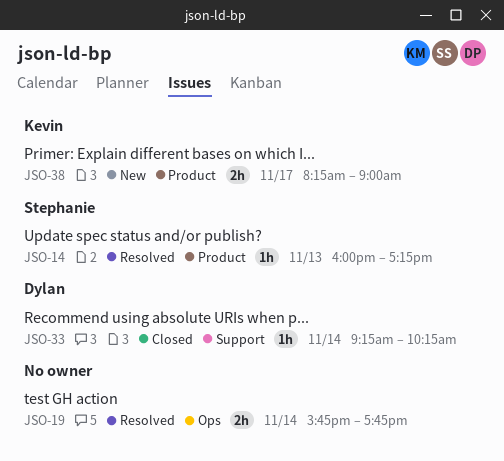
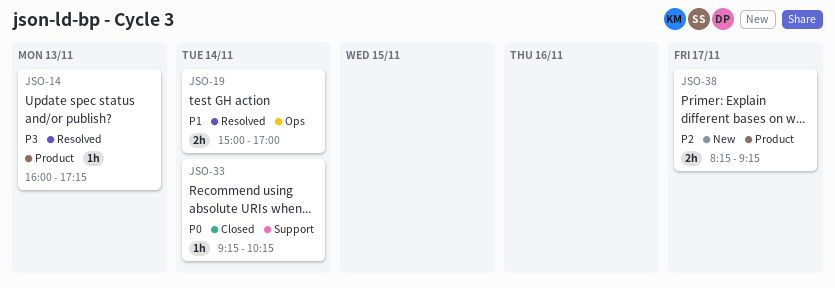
JSO-19, begins: 15:45 -> 15:00
JSO-19, ends: 17:45 -> 17:00
JSO-38, ends: 09:00 -> 09:15

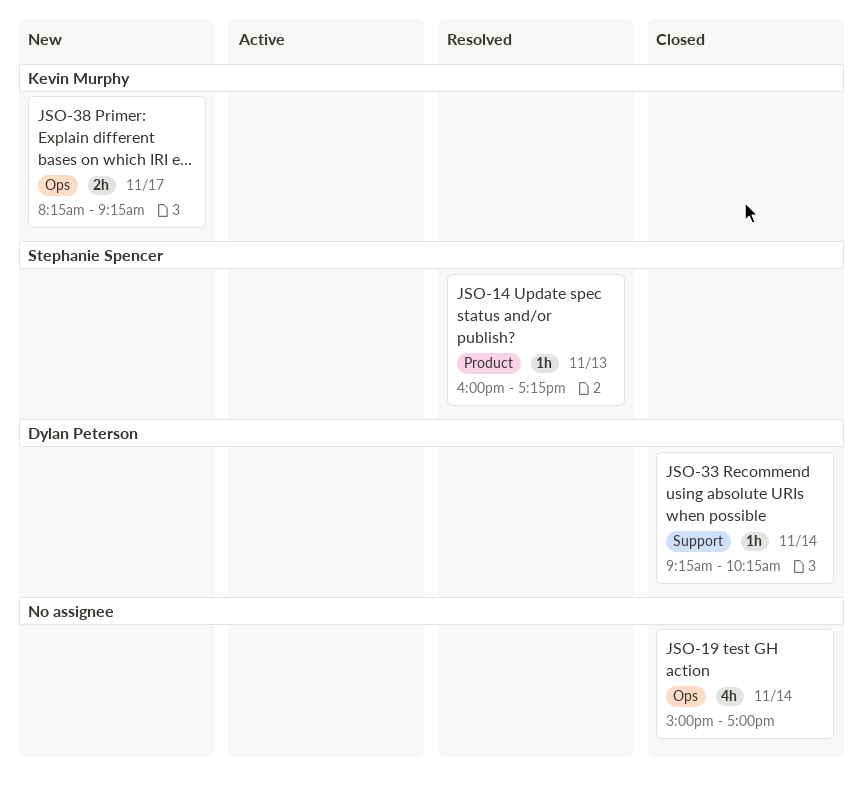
JSO-19, status: Resolved -> Closed
JSO-19, estimate: 2h -> 4h
JSO-38, label: Product -> Ops

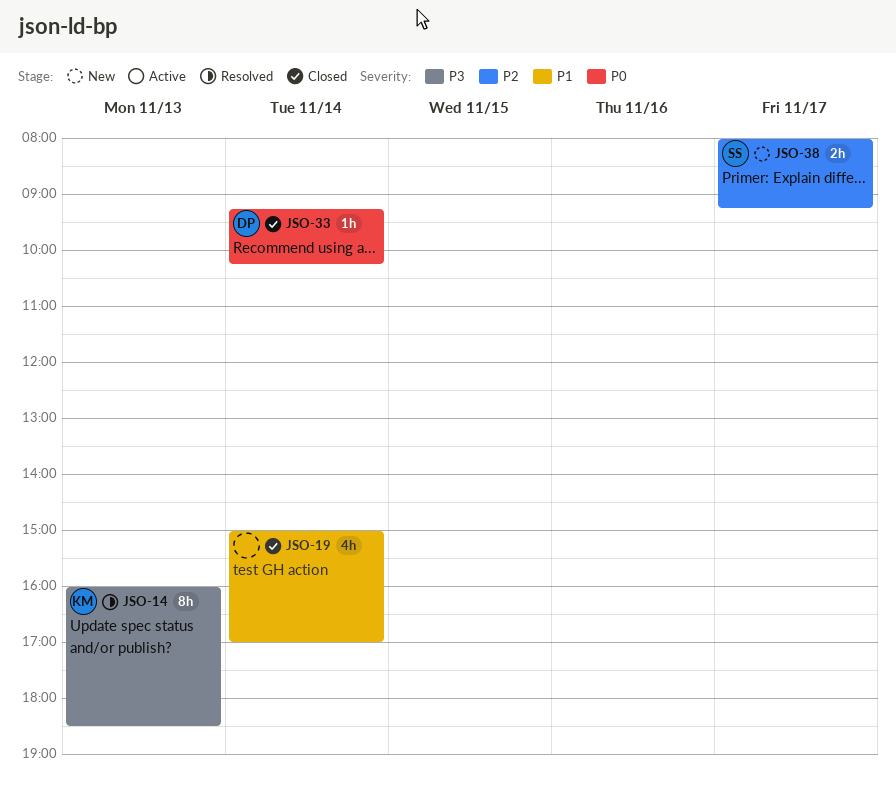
JSO-14, owner: Stephanie Spencer -> Kevin Murphy
JSO-14, estimate: 1h -> 8h
JSO-14, ends: 17:15 -> 18:30
JSO-38, owner: Kevin Murphy -> Stephanie Spencer
JSO-38, begins: 08:15 -> 08:00

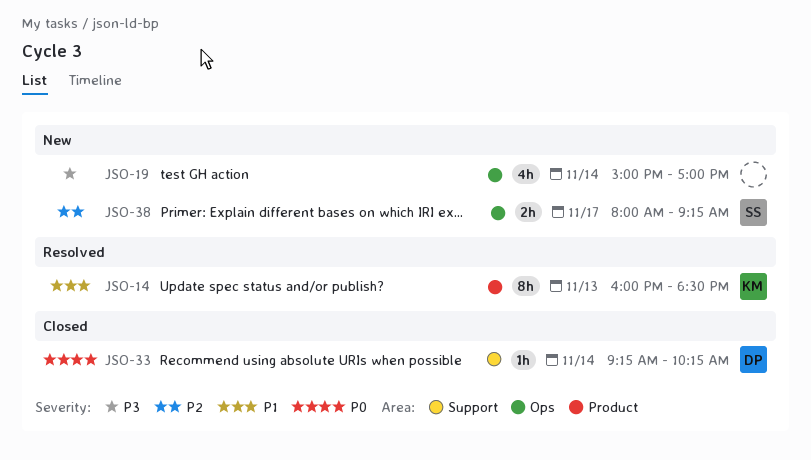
JSO-14, priority: P3 -> P1
JSO-19, status: Closed -> New
JSO-19, priority: P1 -> P3

